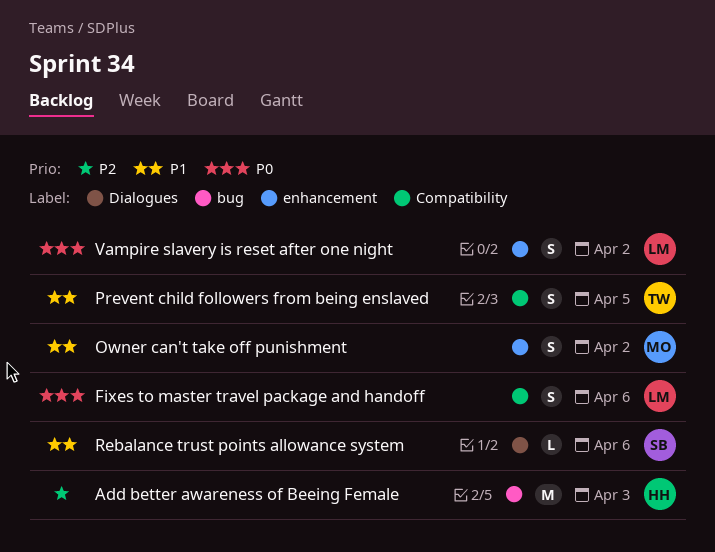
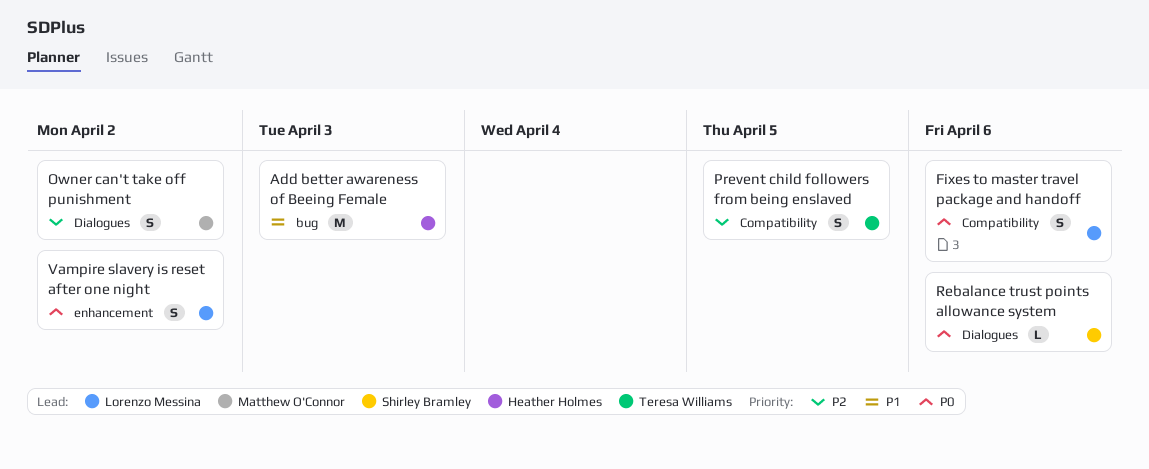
Add better awareness of Beeing Female, priority: P2 -> P1
Owner can't take off punishment, priority: P1 -> P2
Owner can't take off punishment, label: enhancement -> Dialogues
Prevent child followers from being enslaved, priority: P1 -> P2
Rebalance trust points allowance system, priority: P1 -> P0

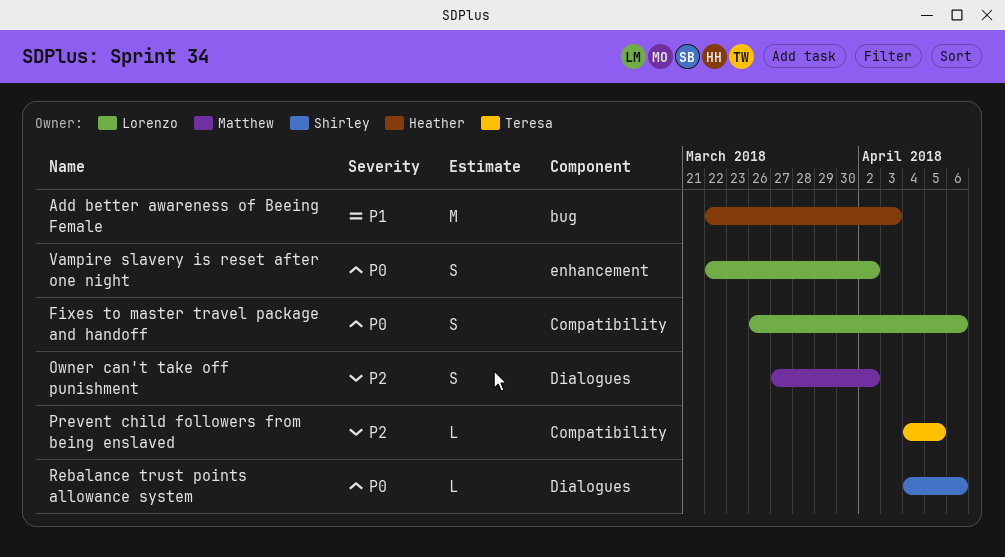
Prevent child followers from being enslaved, estimate: S -> L

